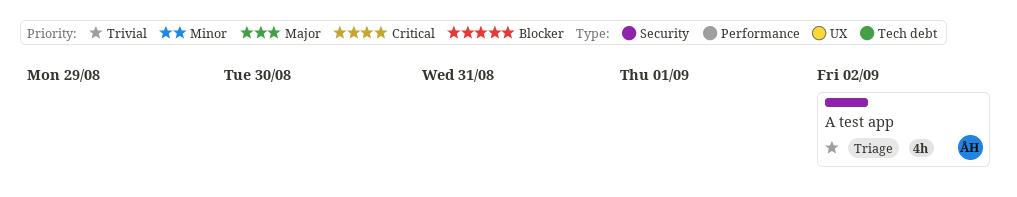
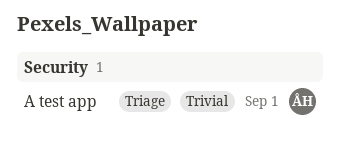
A test app, due: Sep 2 -> Sep 1

